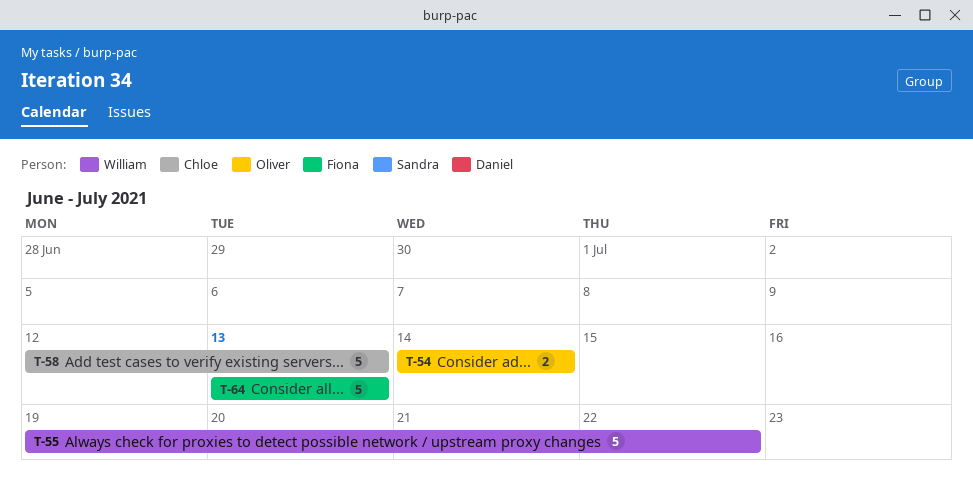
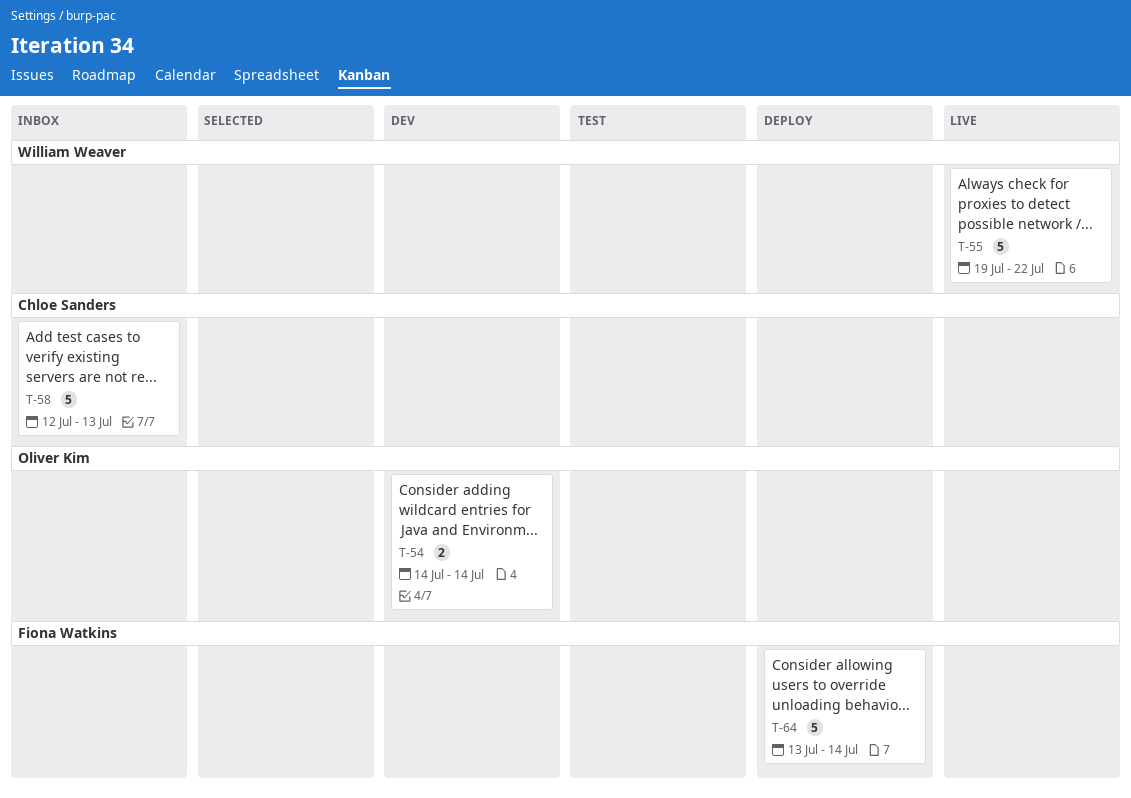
T-64, due: Jul 13 -> Jul 14

